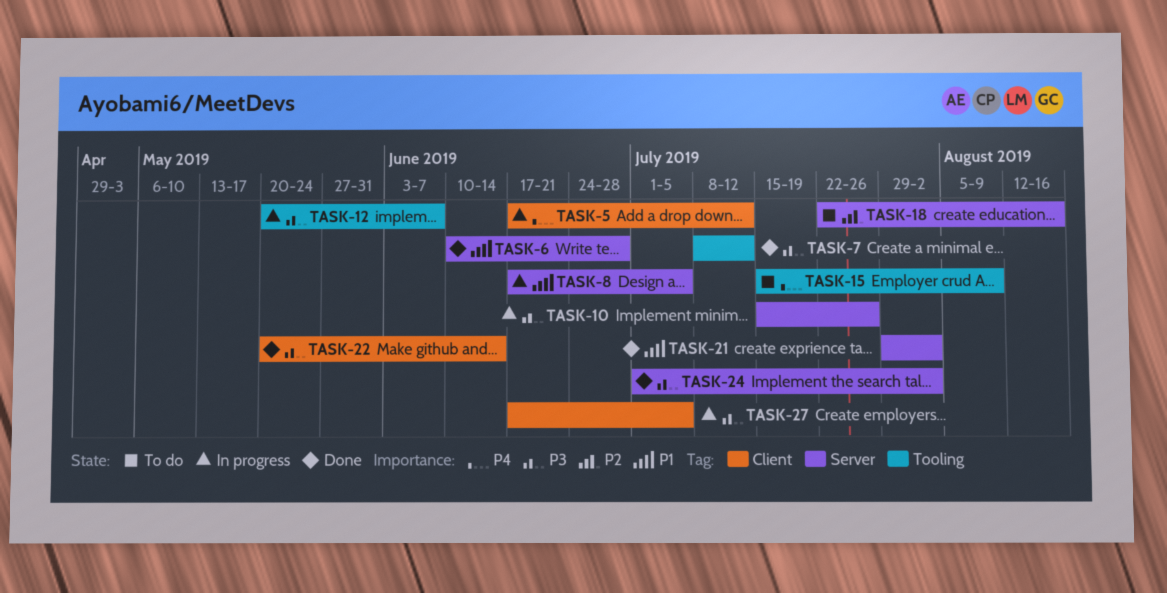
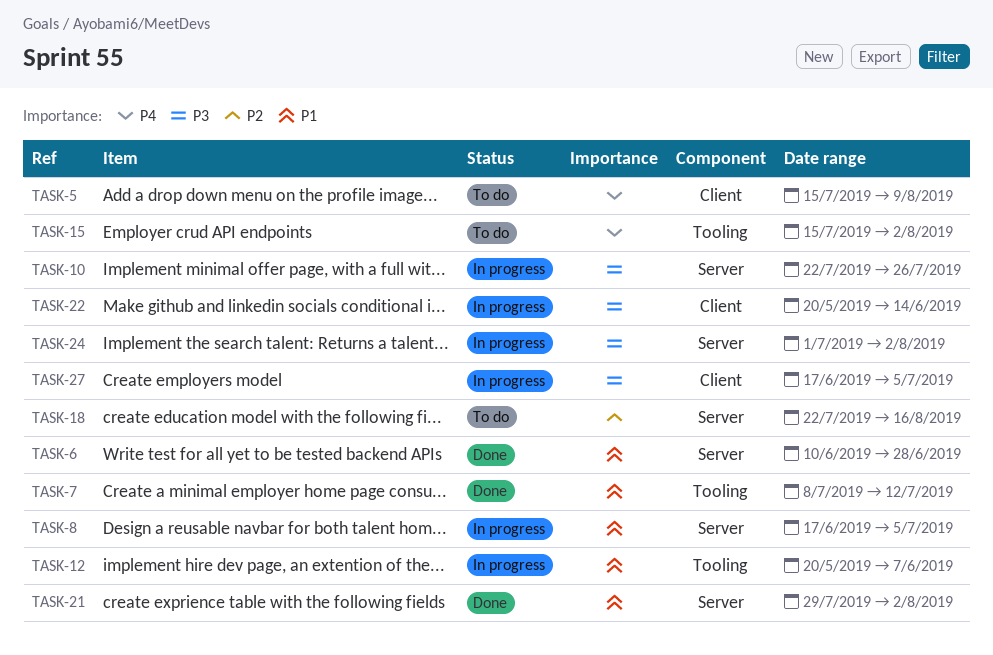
TASK-5, status: In progress -> To do
TASK-5, start: Jun 17 -> Jul 15
TASK-5, due: Jul 12 -> Aug 9
TASK-7, priority: P3 -> P1
TASK-10, start: Jul 15 -> Jul 22
TASK-12, priority: P3 -> P1
TASK-15, due: Aug 9 -> Aug 2
TASK-22, status: Done -> In progress
TASK-24, status: Done -> In progress

